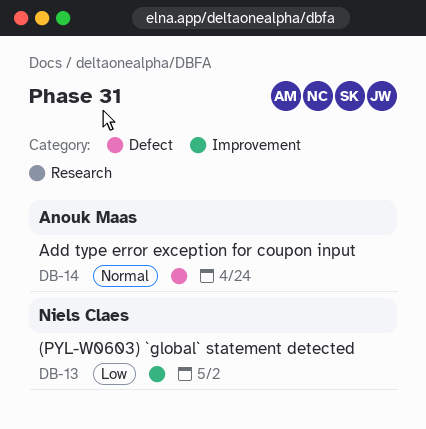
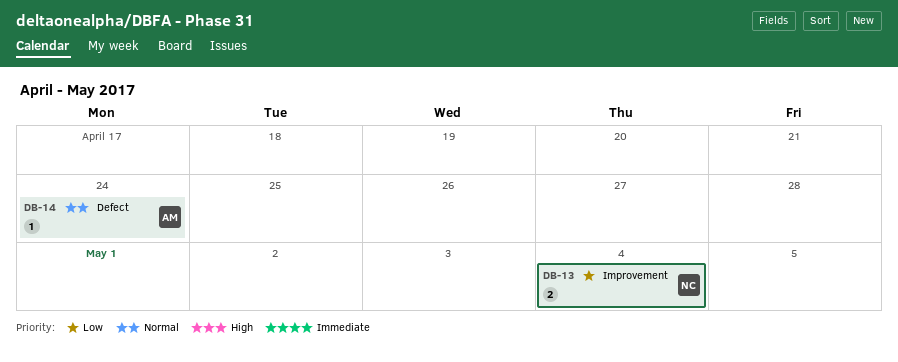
DB-13, due: May 2 -> May 4

